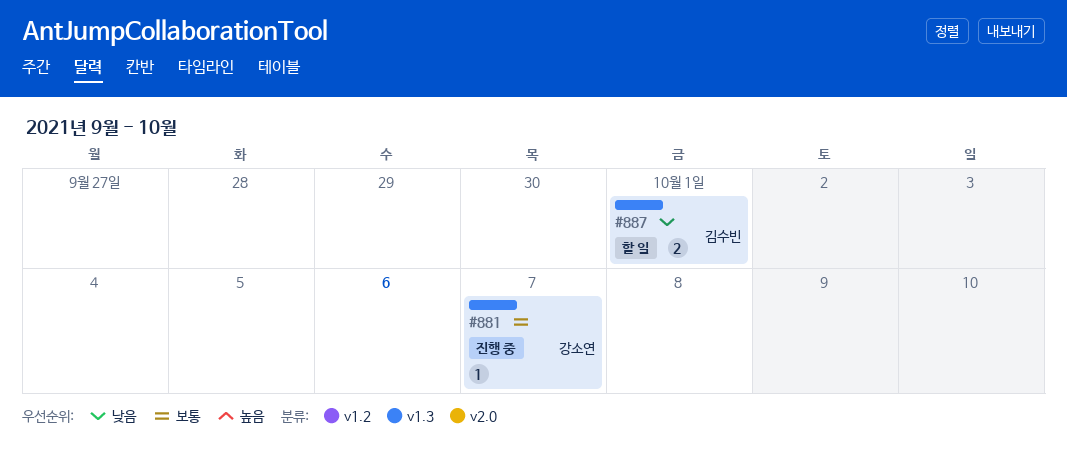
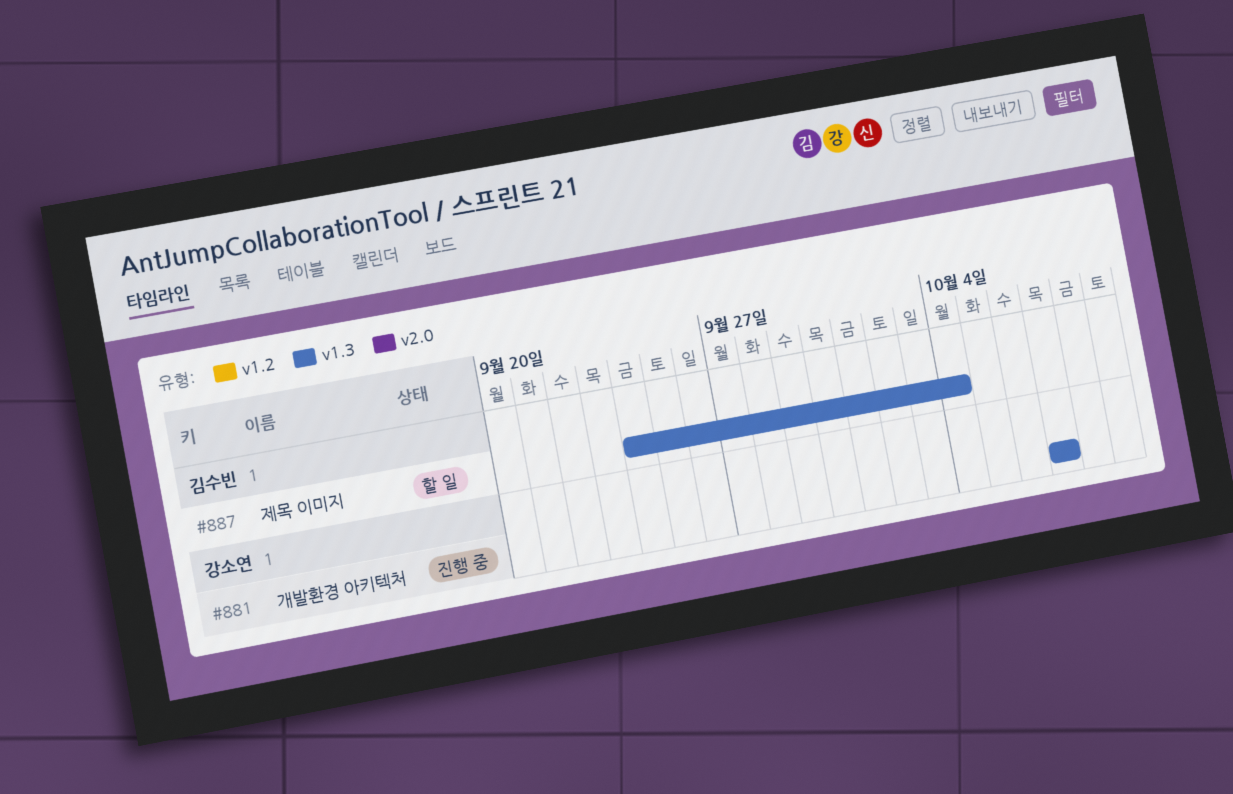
#887, due: Oct 1 -> Oct 4

